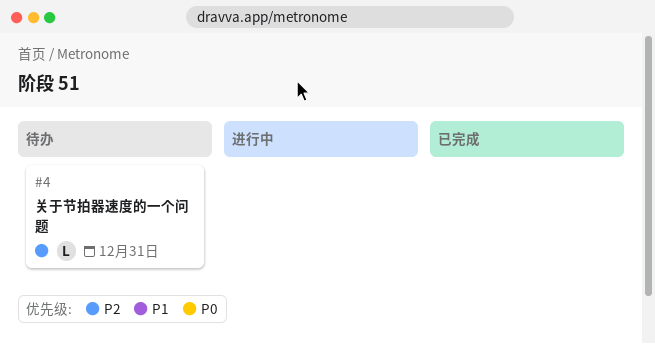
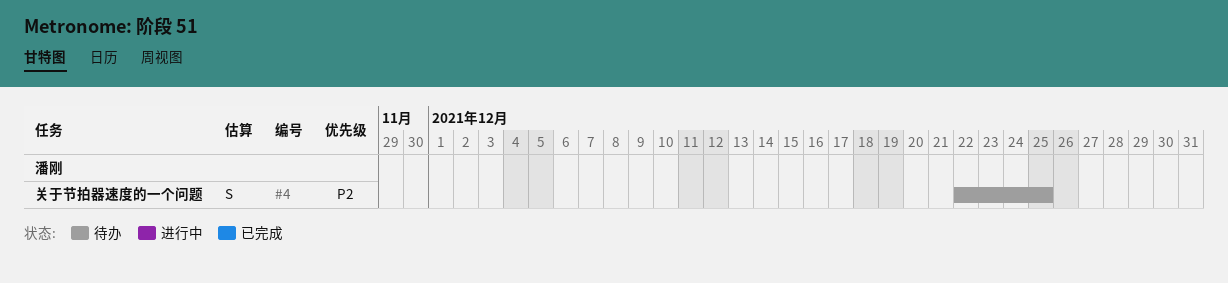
#4, estimate: L -> S
#4, due: Dec 31 -> Dec 25

